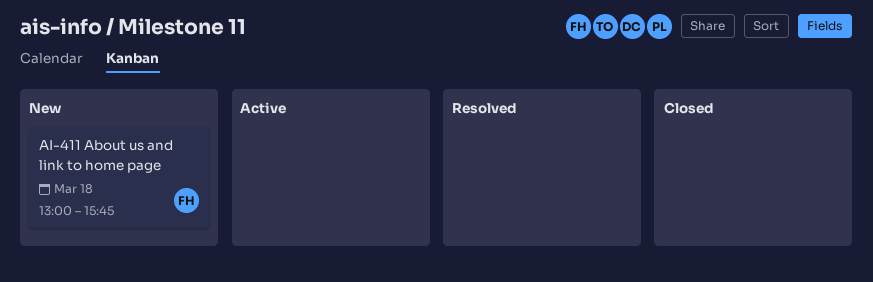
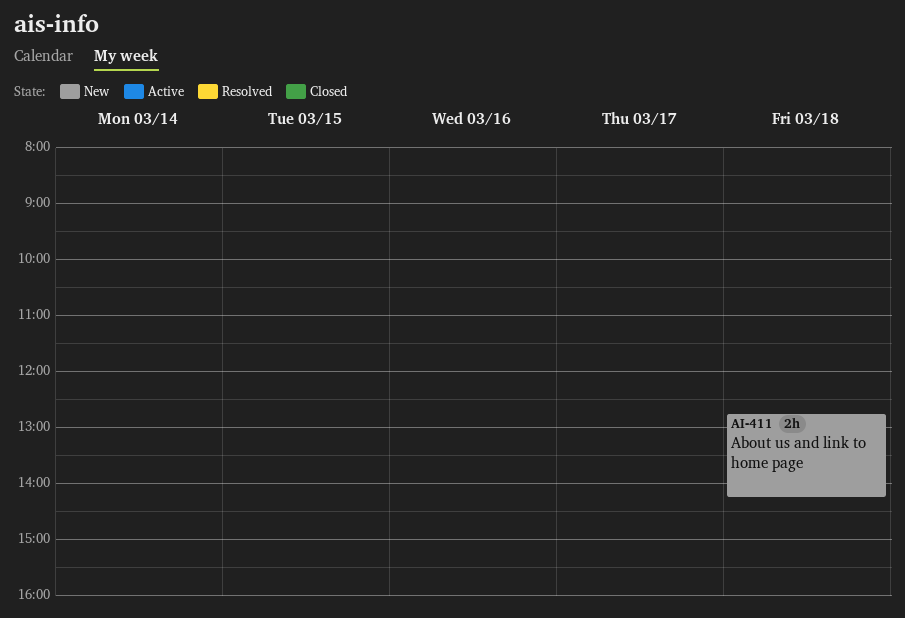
AI-411, begins: 13:00 -> 12:45
AI-411, ends: 15:45 -> 14:15

